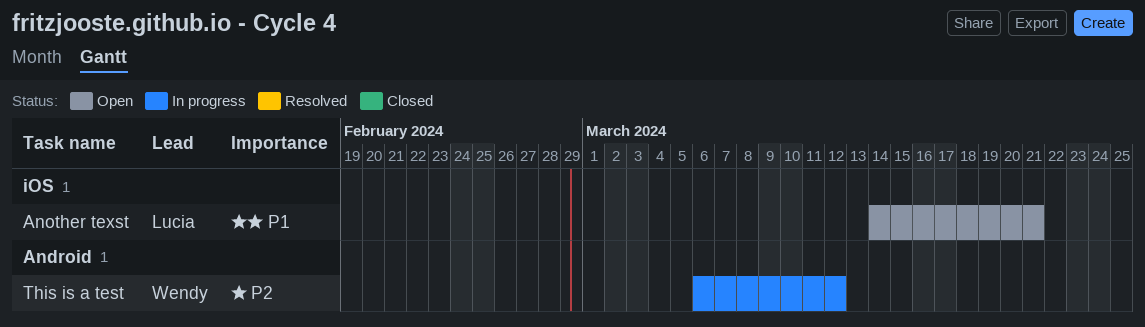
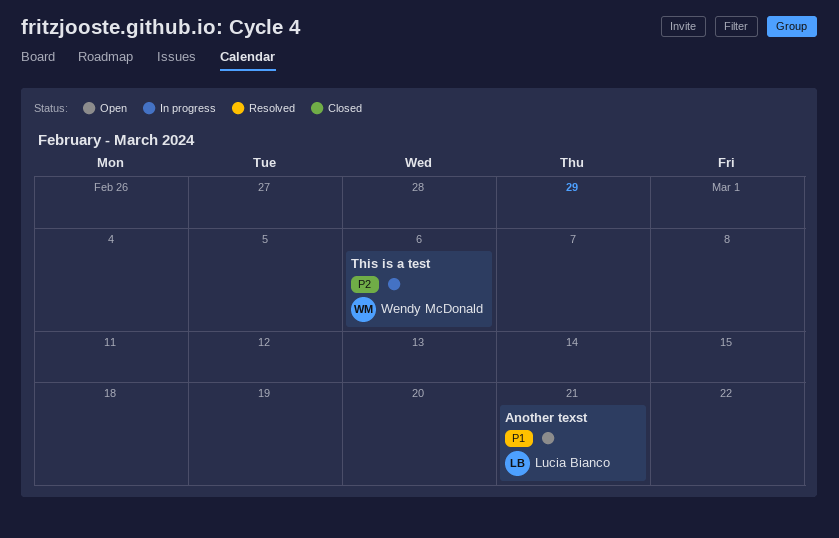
This is a test, due: Mar 12 -> Mar 6

